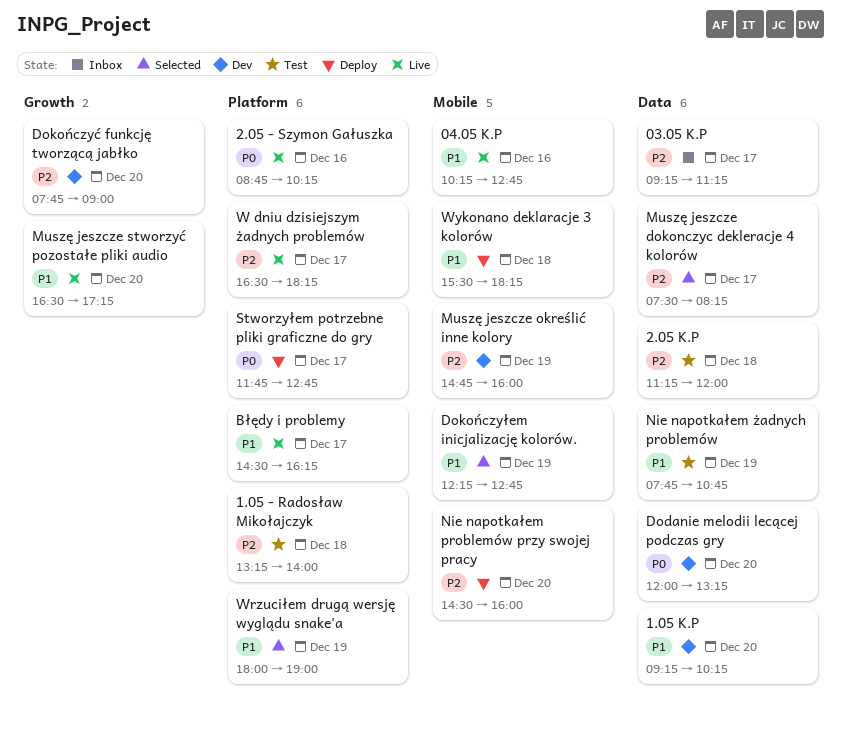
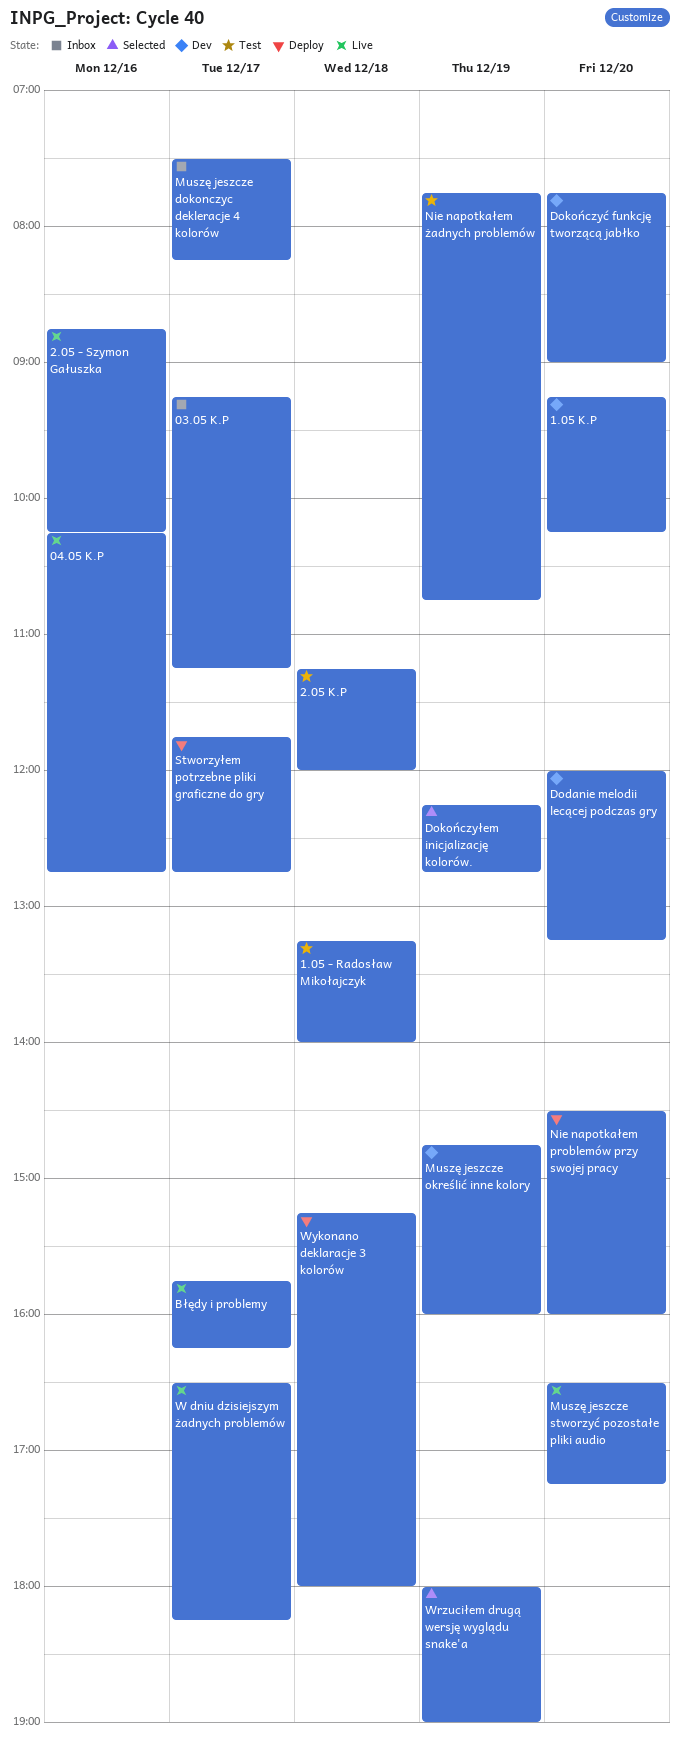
Błędy i problemy, begins: 14:30 -> 15:45
Muszę jeszcze dokonczyc dekleracje 4 kolorów, status: Selected -> Inbox
Wykonano deklaracje 3 kolorów, begins: 15:30 -> 15:15
Wykonano deklaracje 3 kolorów, ends: 18:15 -> 18:00

